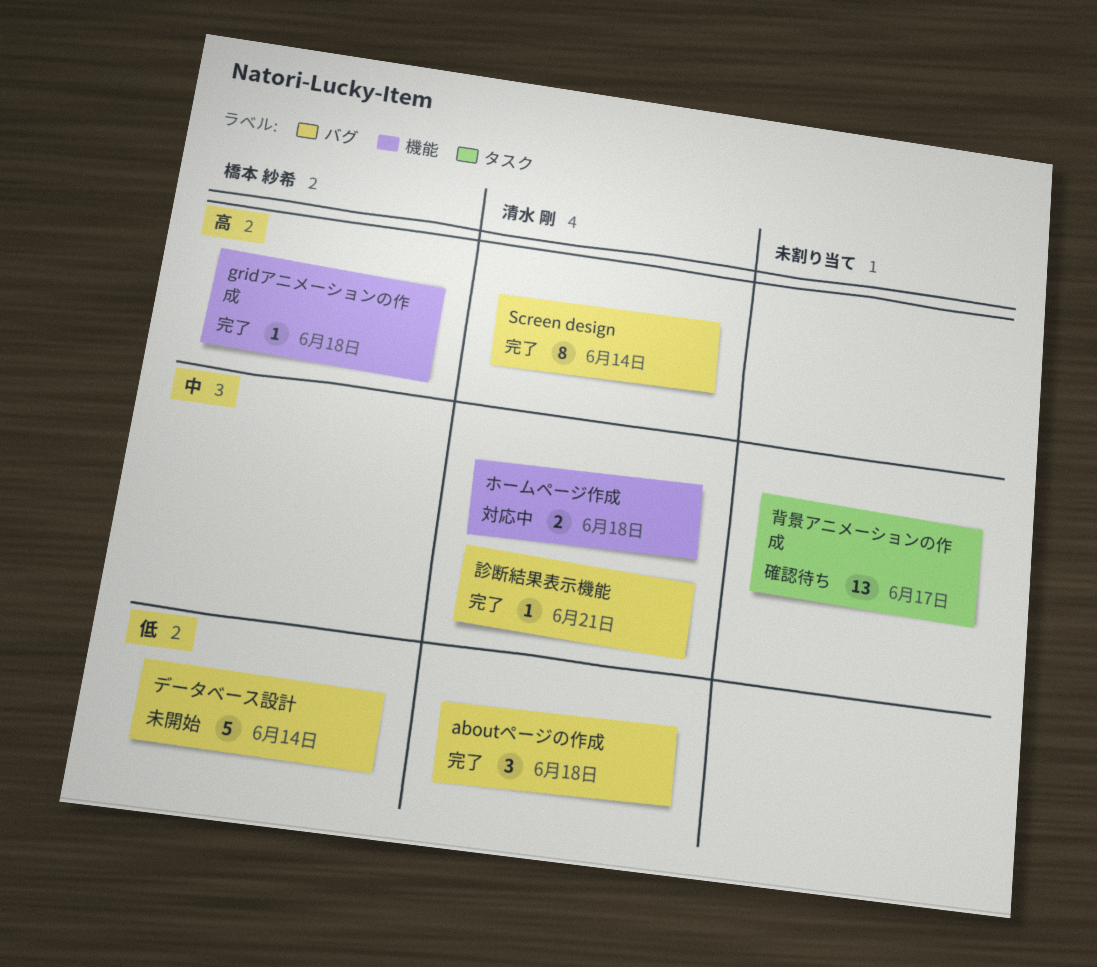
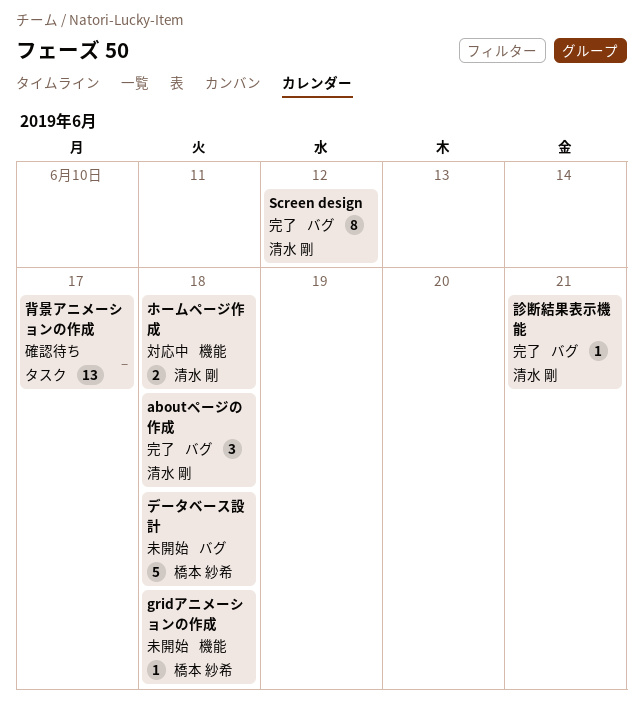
gridアニメーションの作成, status: 完了 -> 未開始
Screen design, due: Jun 14 -> Jun 12
データベース設計, due: Jun 14 -> Jun 18

